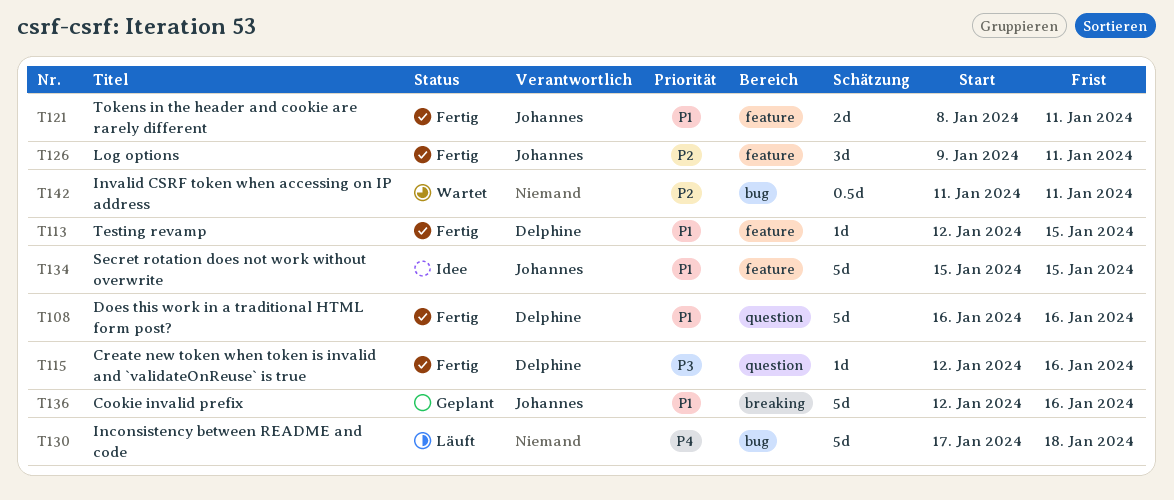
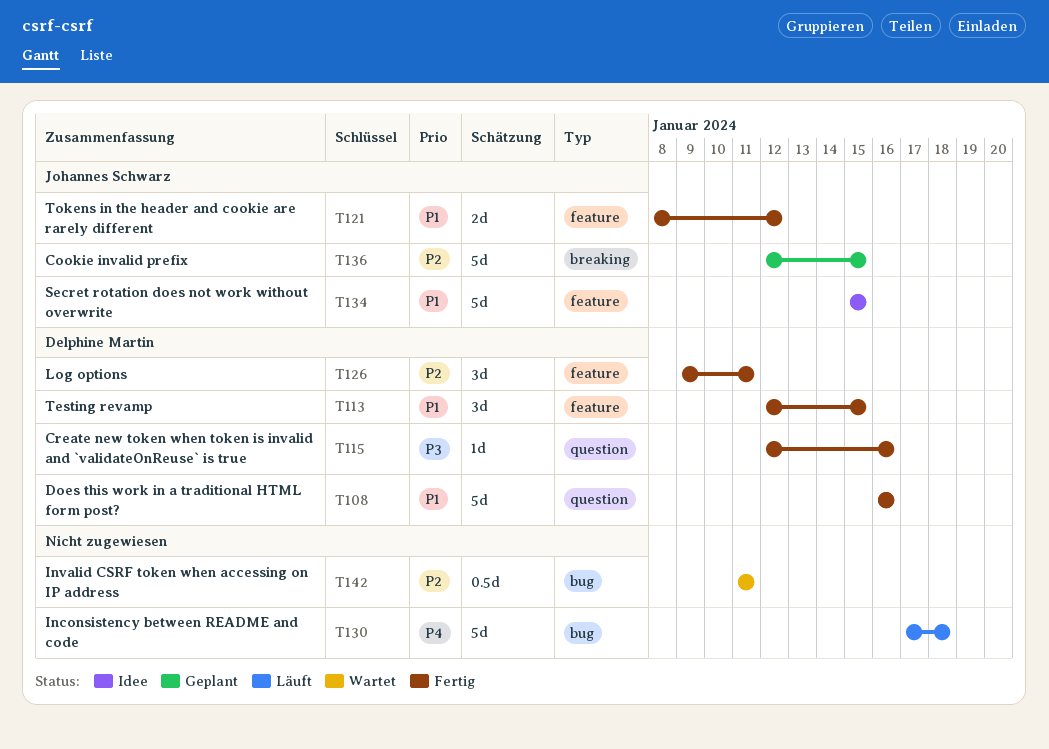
T113, estimate: 1d -> 3d
T121, due: Jan 11 -> Jan 12
T126, owner: Johannes Schwarz -> Delphine Martin
T136, priority: P1 -> P2
T136, due: Jan 16 -> Jan 15

